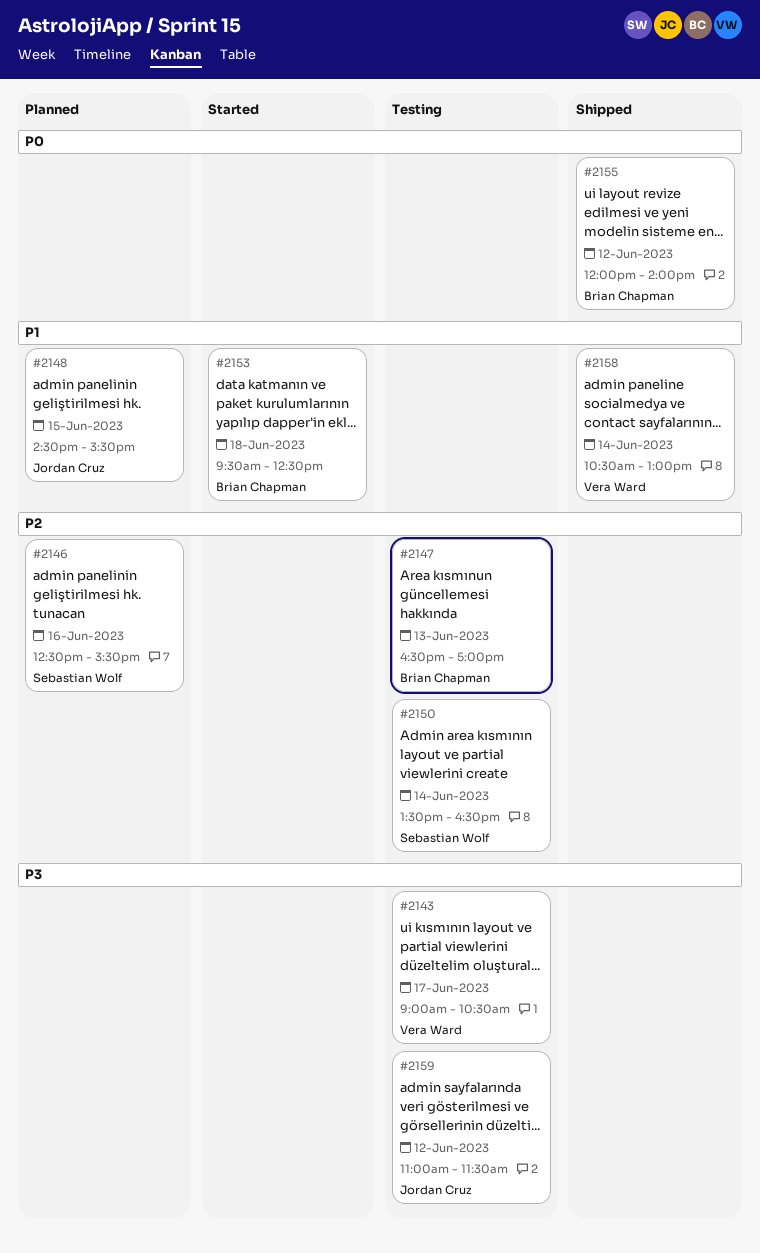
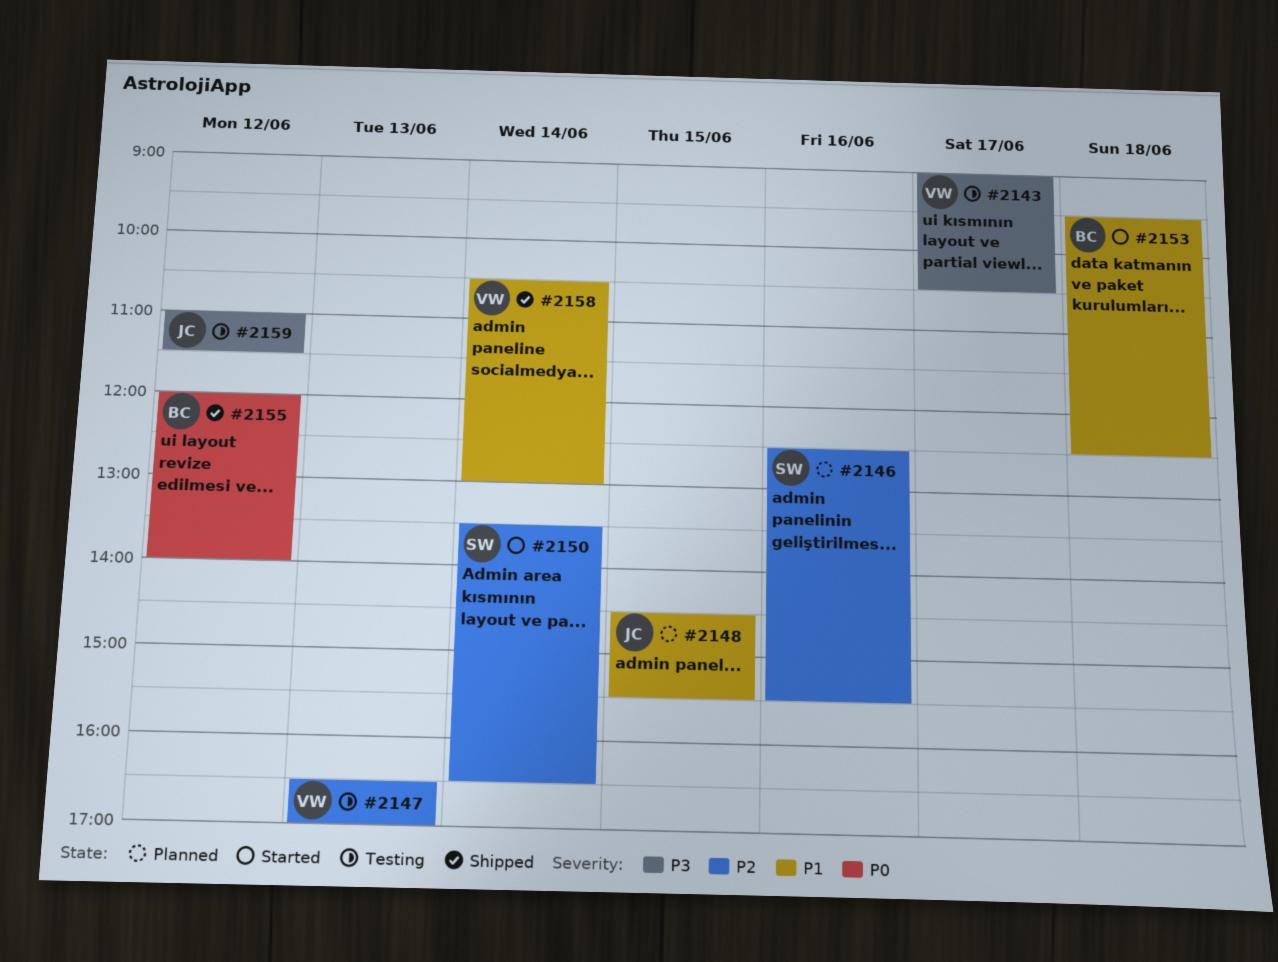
#2147, owner: Brian Chapman -> Vera Ward
#2150, status: Testing -> Started

